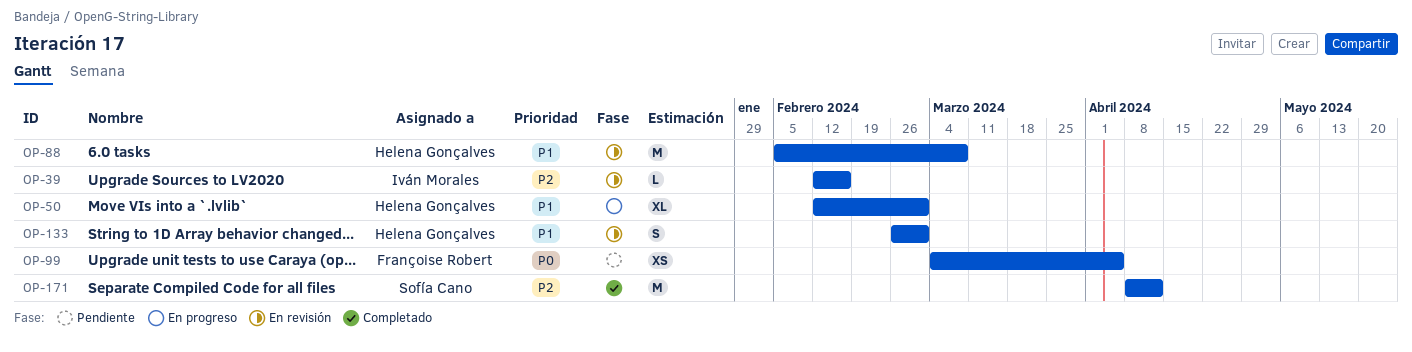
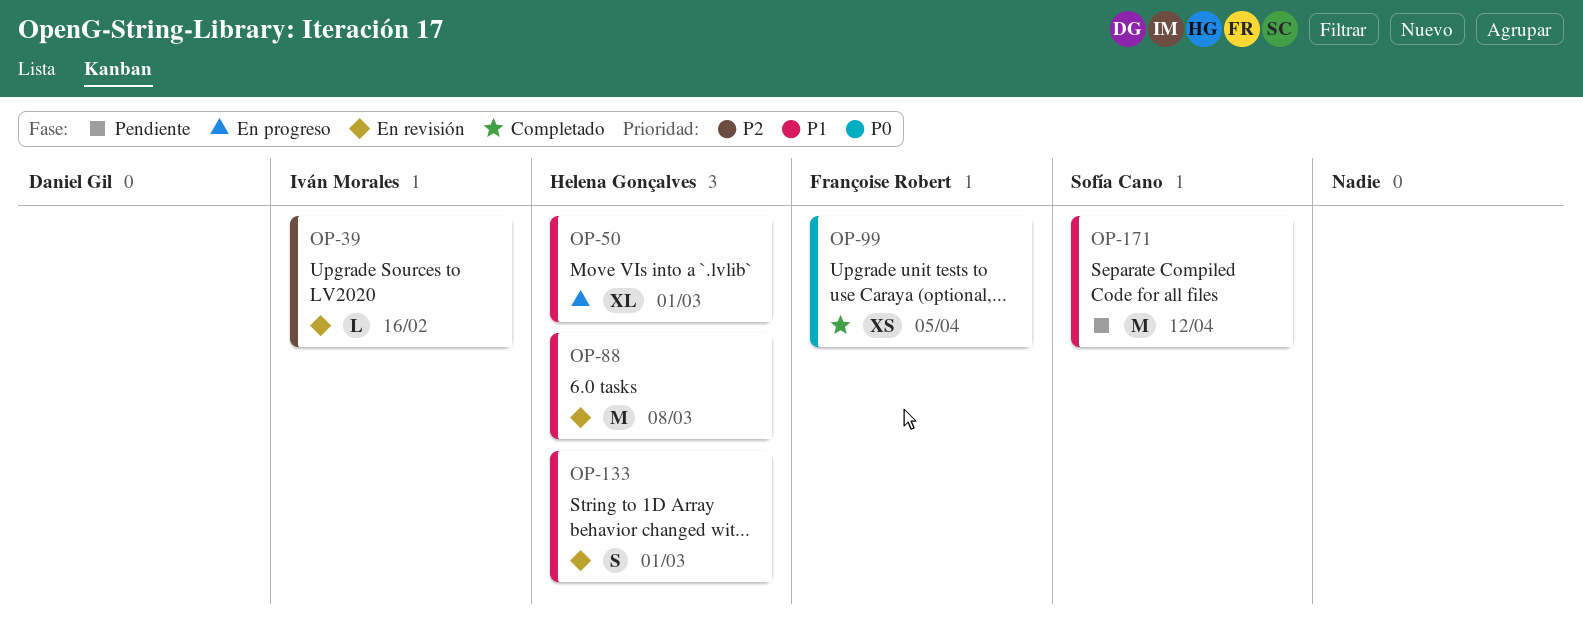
OP-99, status: Pendiente -> Completado
OP-171, status: Completado -> Pendiente
OP-171, priority: P2 -> P1

